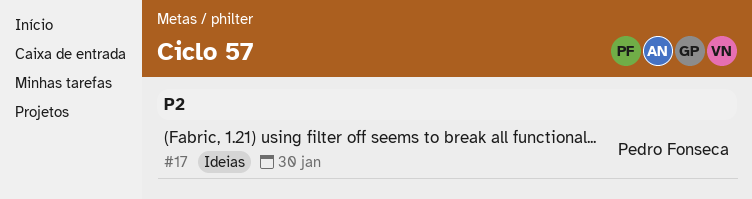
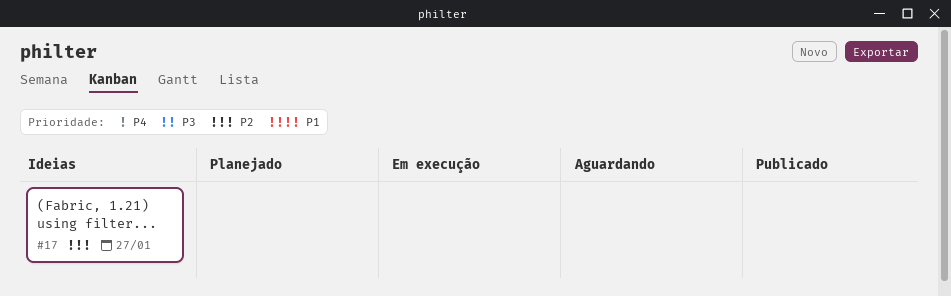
#17, due: Jan 30 -> Jan 27

